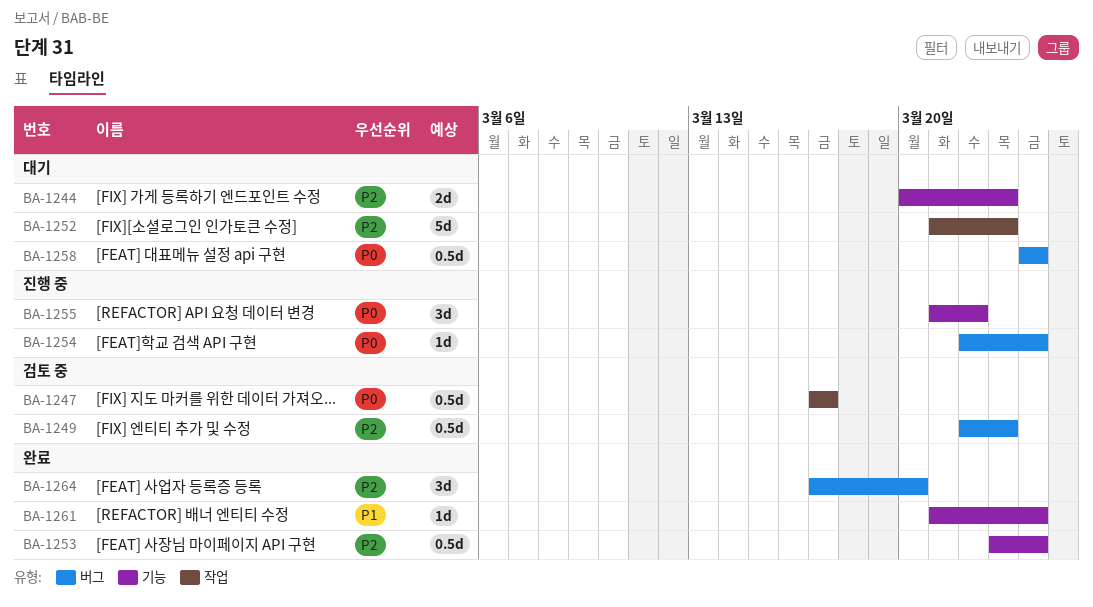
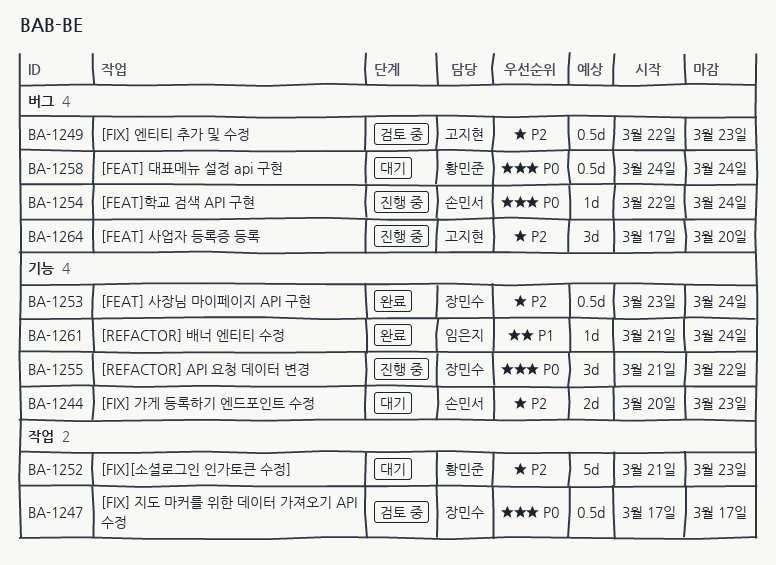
BA-1264, status: 완료 -> 진행 중

